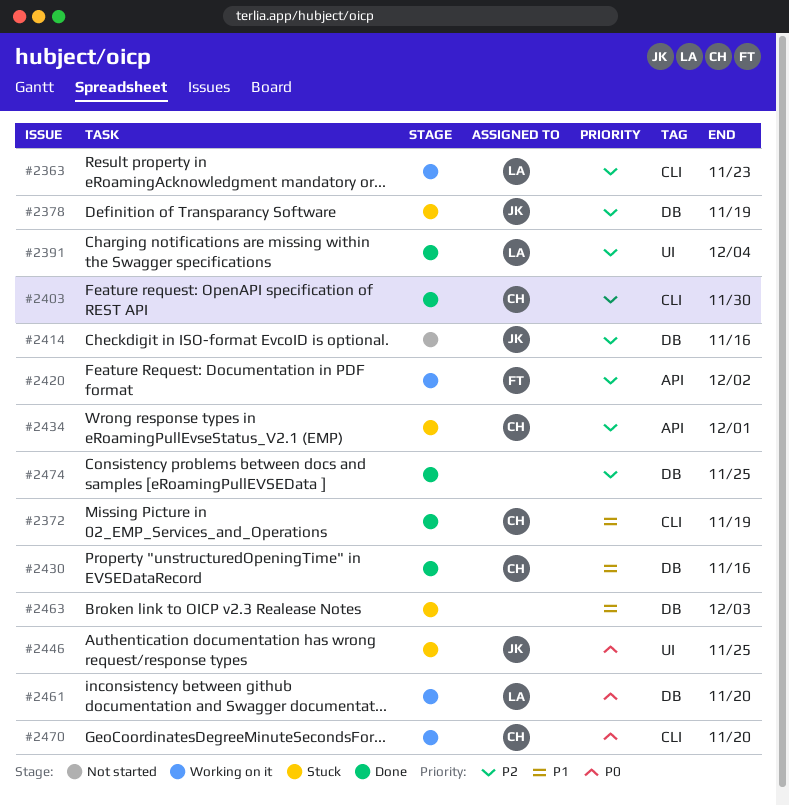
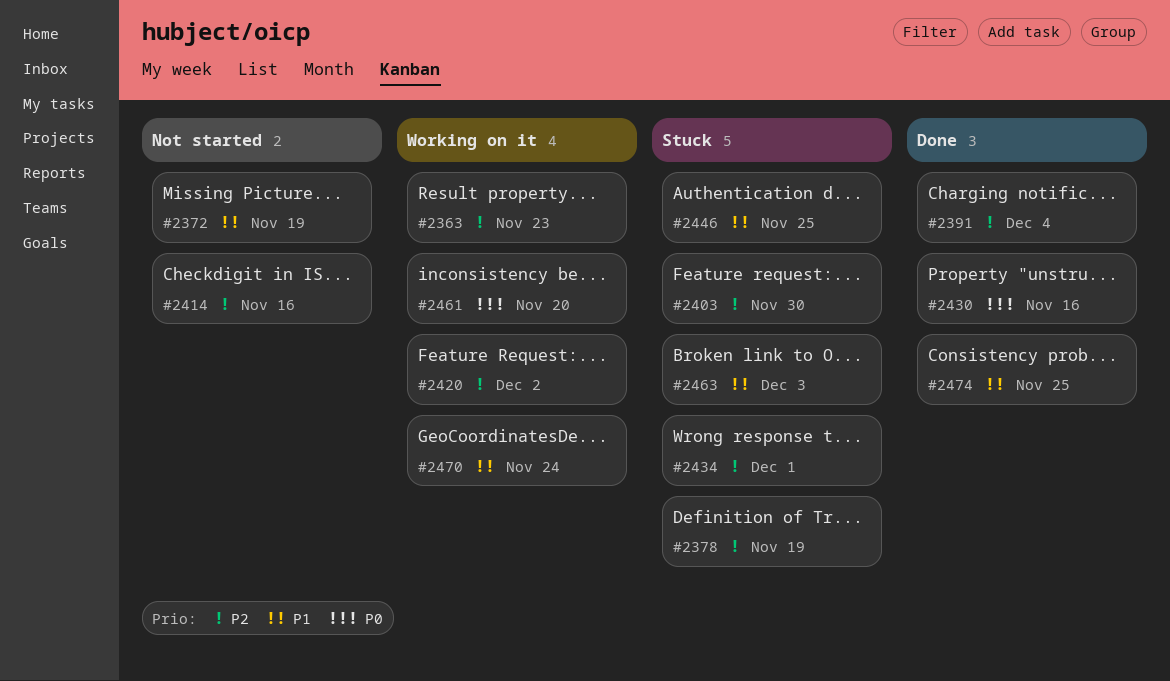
#2372, status: Done -> Not started
#2403, status: Done -> Stuck
#2430, priority: P1 -> P0
#2446, priority: P0 -> P1
#2470, priority: P0 -> P1
#2470, due: Nov 20 -> Nov 24
#2474, priority: P2 -> P1

